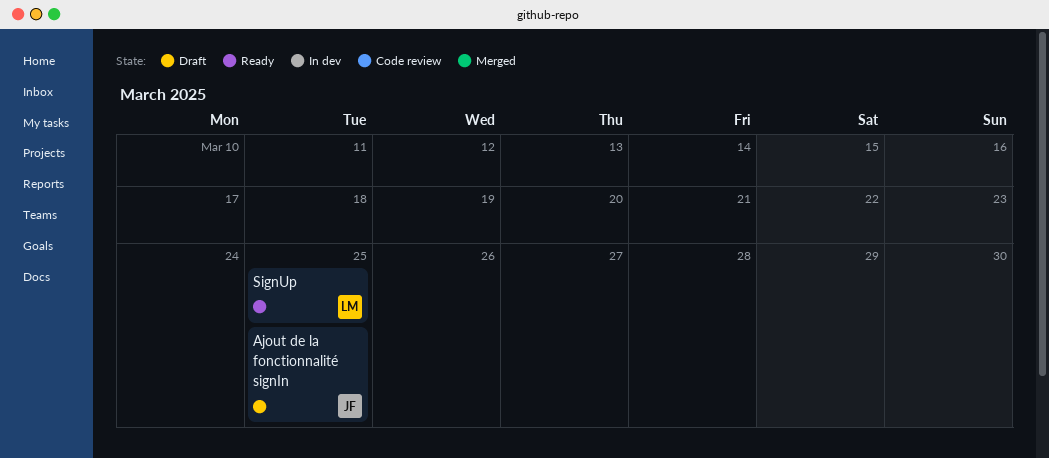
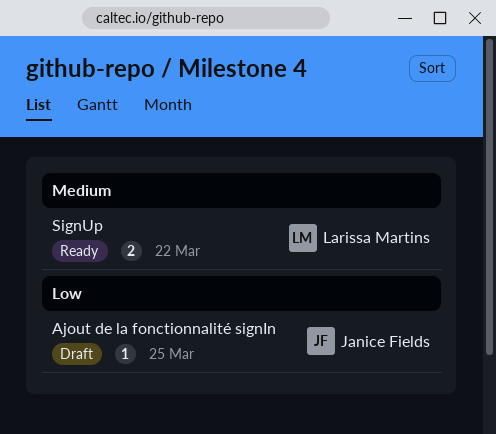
SignUp, due: Mar 25 -> Mar 22

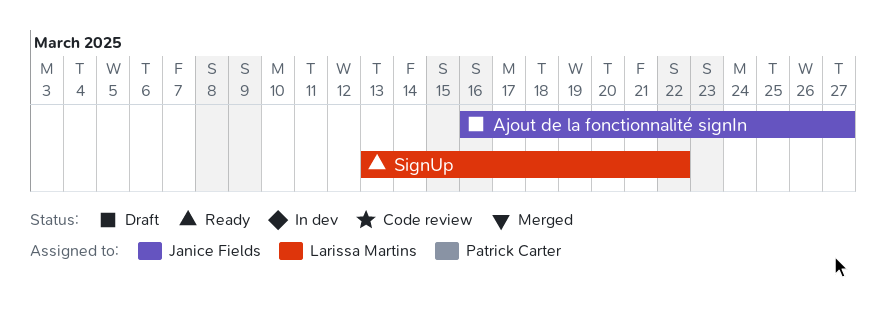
Ajout de la fonctionnalité signIn, due: Mar 25 -> Mar 27

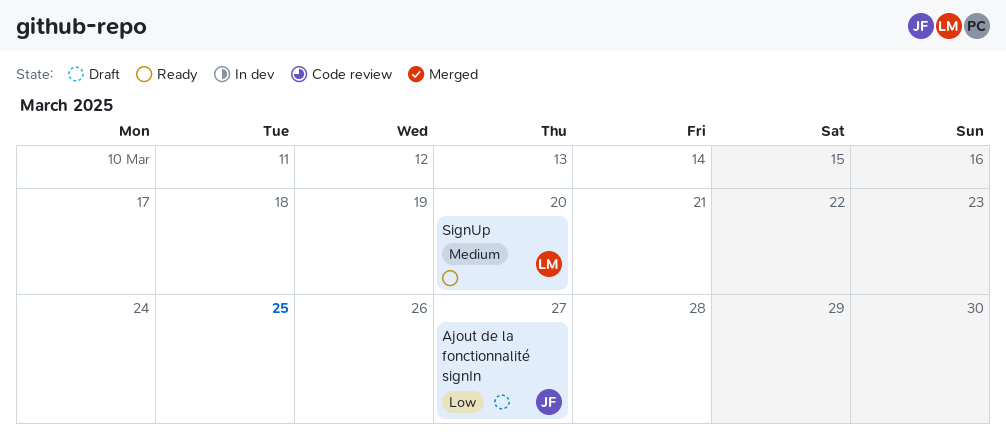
SignUp, due: Mar 22 -> Mar 20

